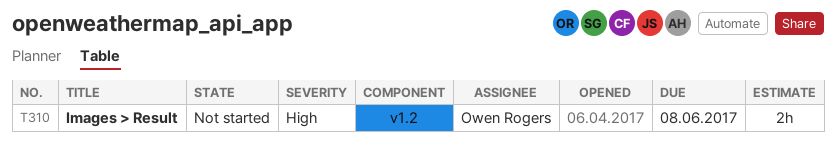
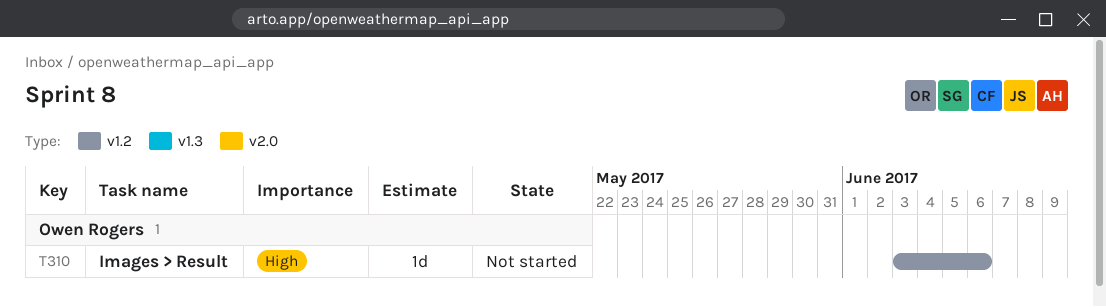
T310, estimate: 2h -> 1d
T310, due: Jun 8 -> Jun 6

